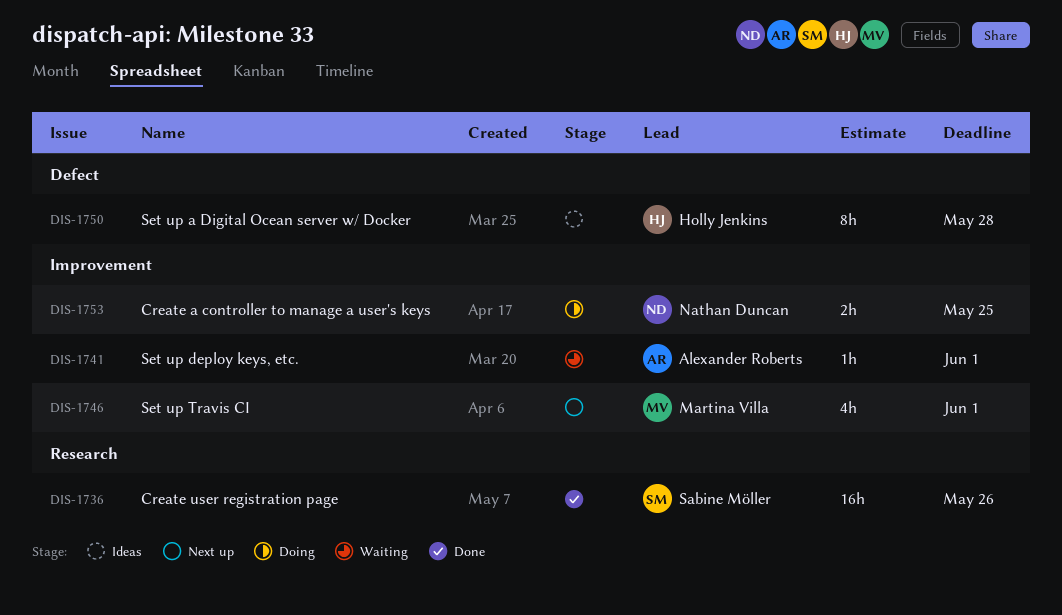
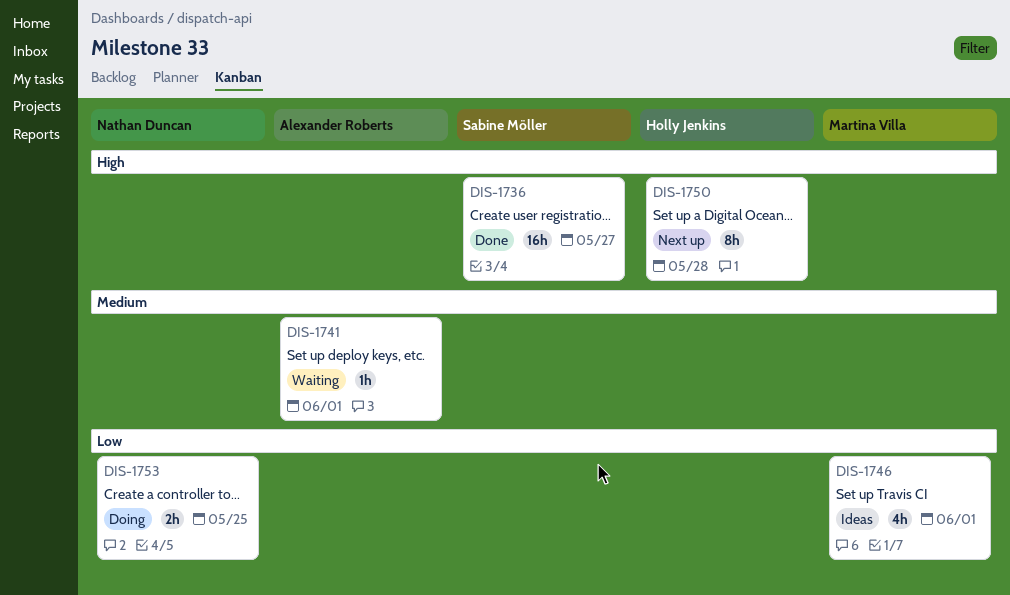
DIS-1736, due: May 26 -> May 27
DIS-1746, status: Next up -> Ideas
DIS-1750, status: Ideas -> Next up

